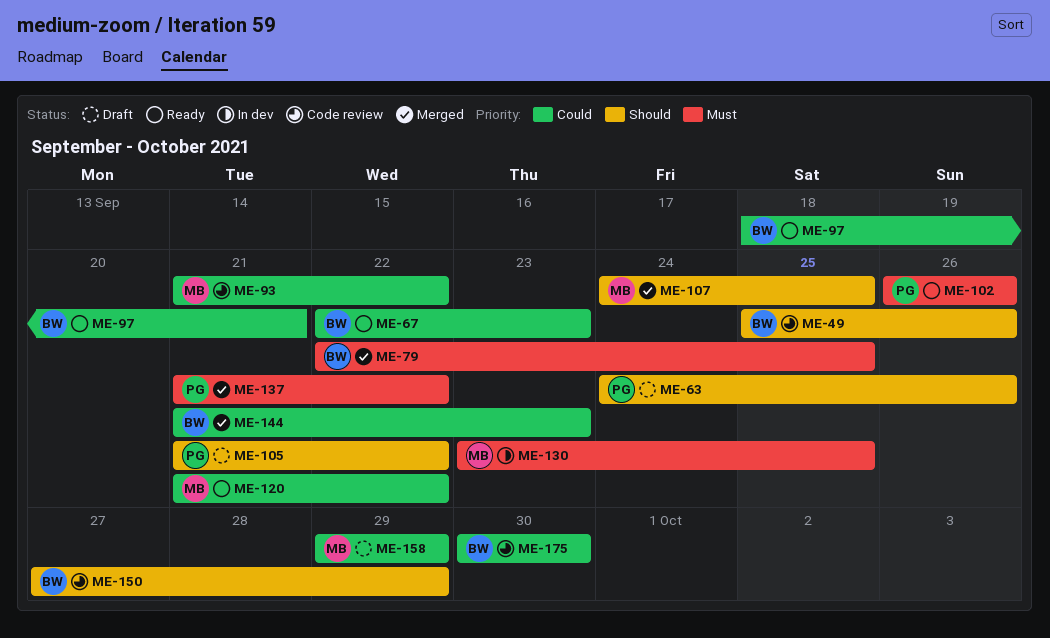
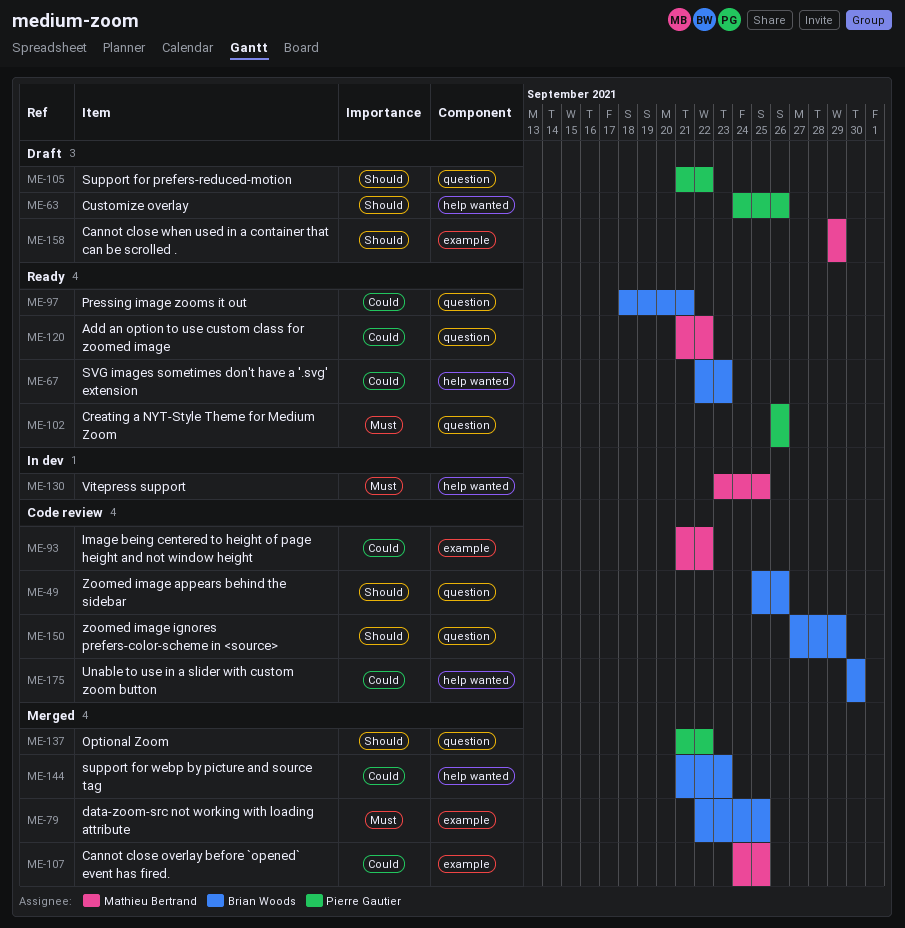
ME-107, priority: Should -> Could
ME-137, priority: Must -> Should
ME-158, priority: Could -> Should

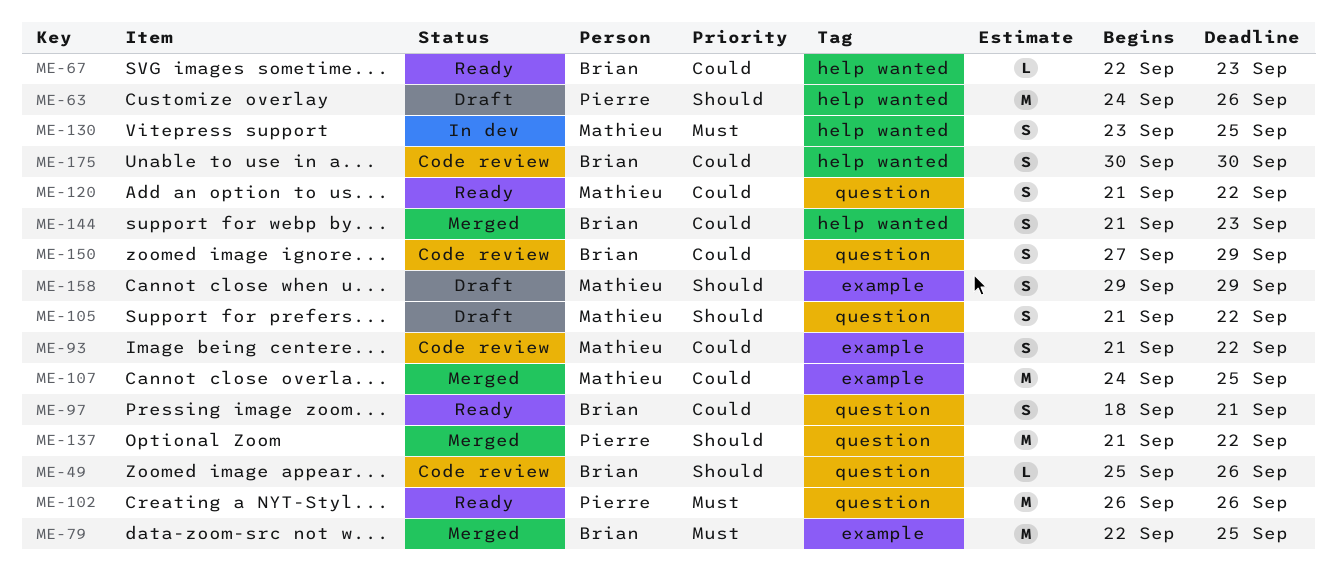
ME-105, owner: Pierre Gautier -> Mathieu Bertrand
ME-150, priority: Should -> Could

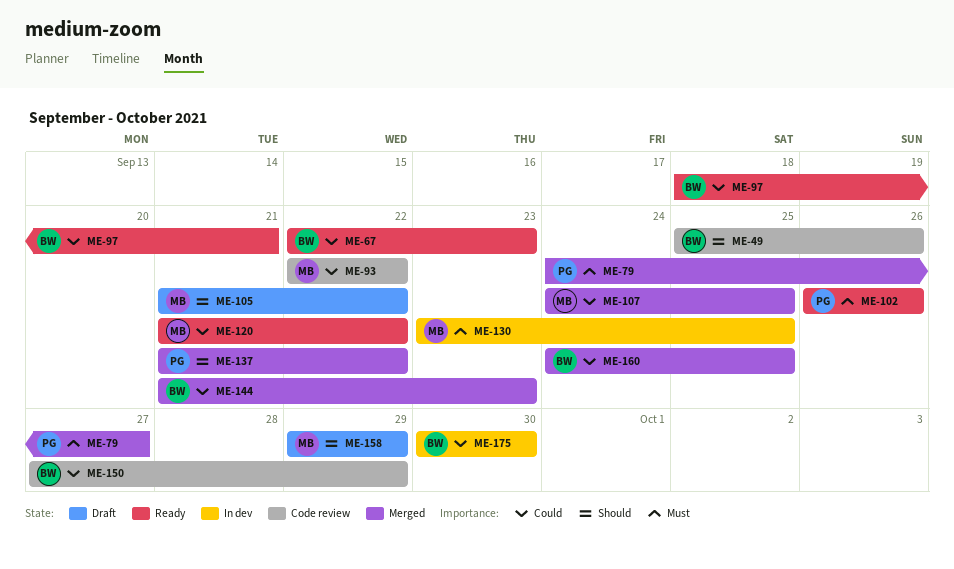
ME-63: present -> none
ME-79, owner: Brian -> Pierre
ME-79, start: Sep 22 -> Sep 24
ME-79, due: Sep 25 -> Sep 27
ME-93, start: Sep 21 -> Sep 22
ME-160: none -> present
ME-175, status: Code review -> In dev

